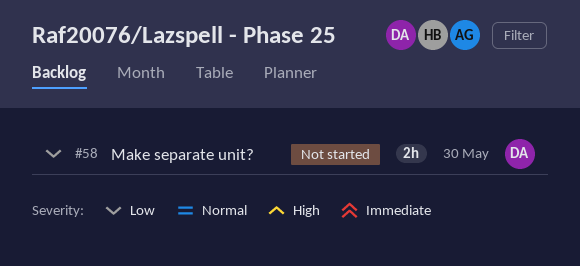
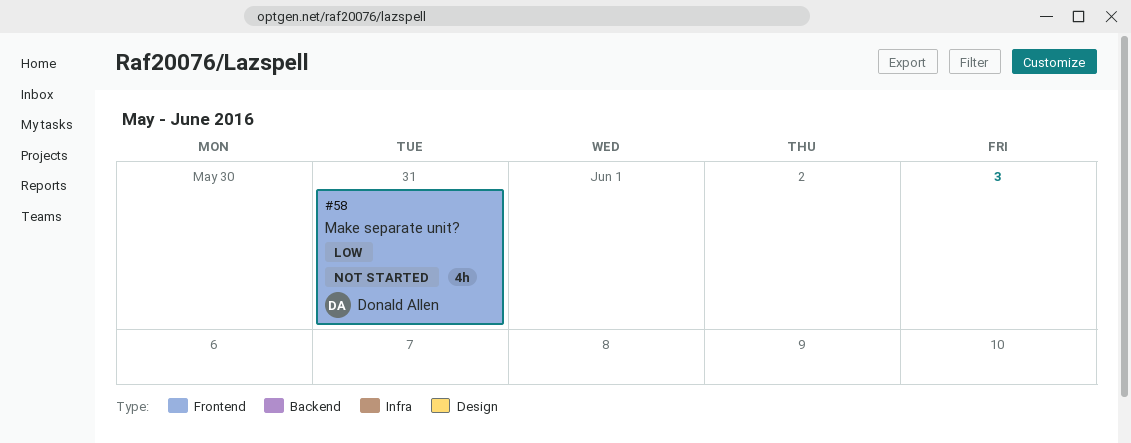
#58, estimate: 2h -> 4h
#58, due: May 30 -> May 31

